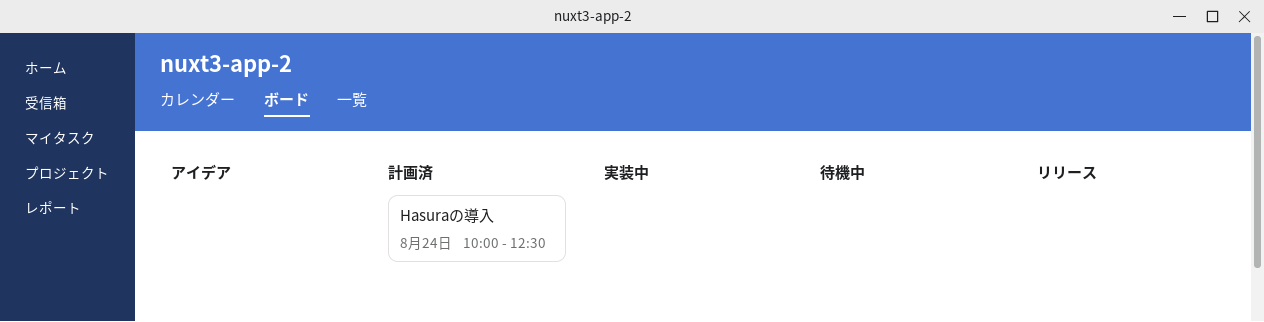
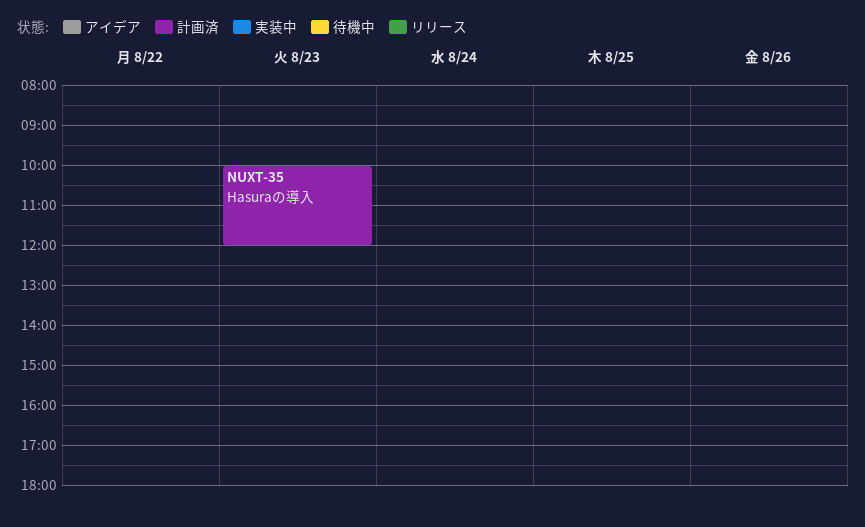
Hasuraの導入, day: Aug 24 -> Aug 23
Hasuraの導入, ends: 12:30 -> 12:00

